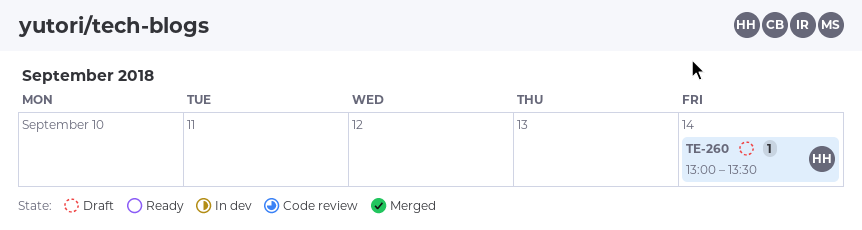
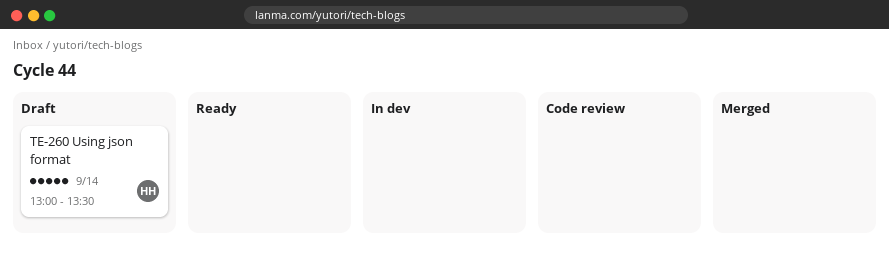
TE-260, estimate: 1 -> 5

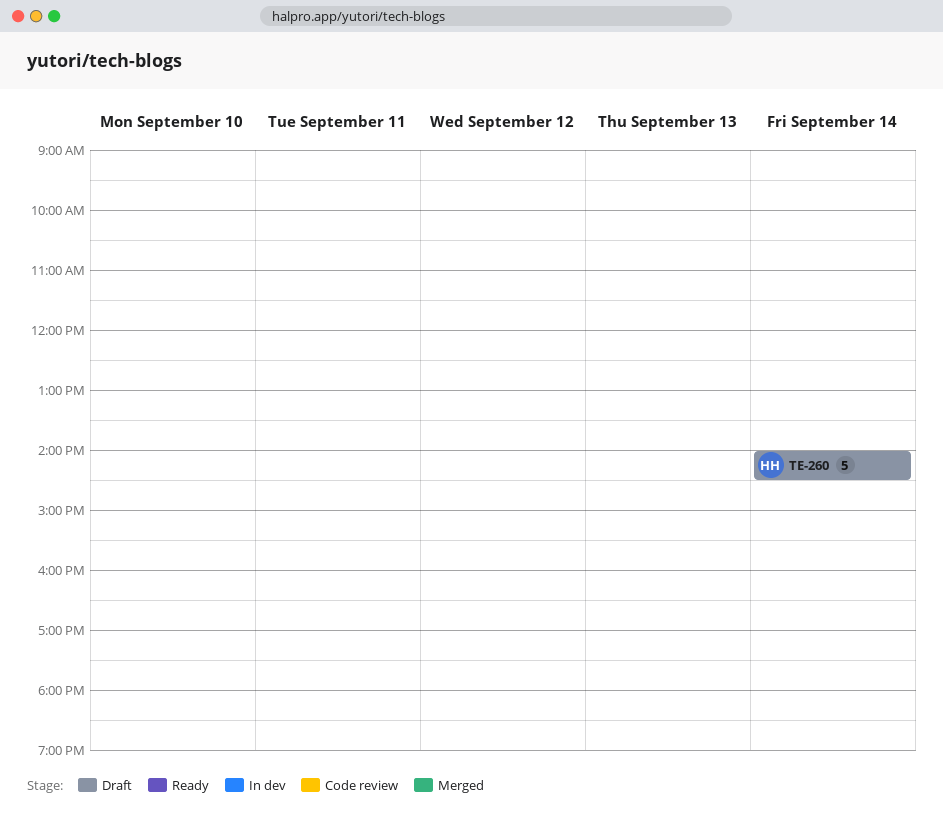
TE-260, begins: 13:00 -> 14:00
TE-260, ends: 13:30 -> 14:30

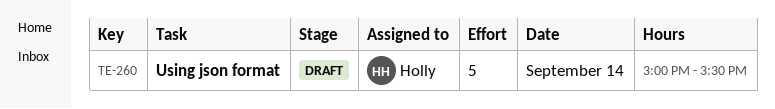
TE-260, begins: 14:00 -> 15:00
TE-260, ends: 14:30 -> 15:30

